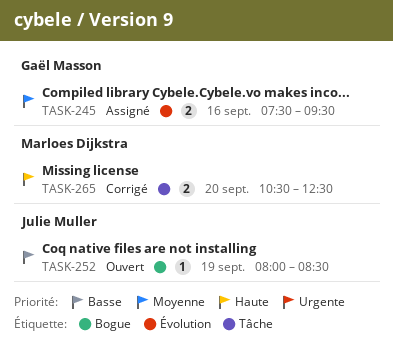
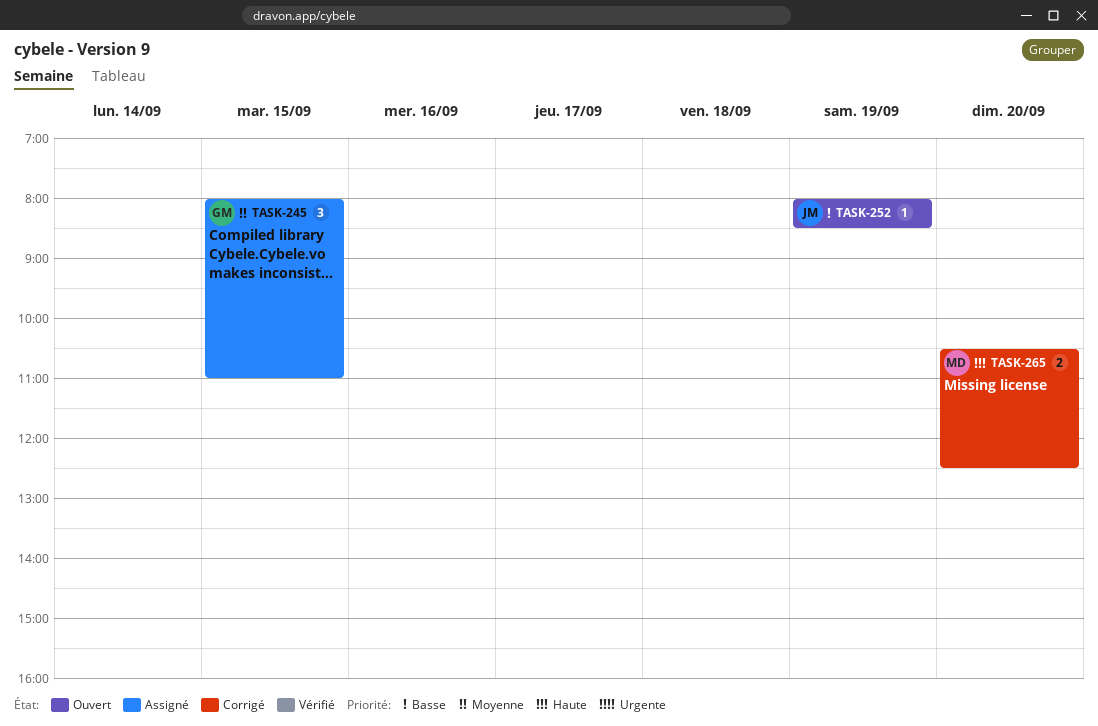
TASK-245, estimate: 2 -> 3
TASK-245, day: Sep 16 -> Sep 15
TASK-245, begins: 07:30 -> 08:00
TASK-245, ends: 09:30 -> 11:00

